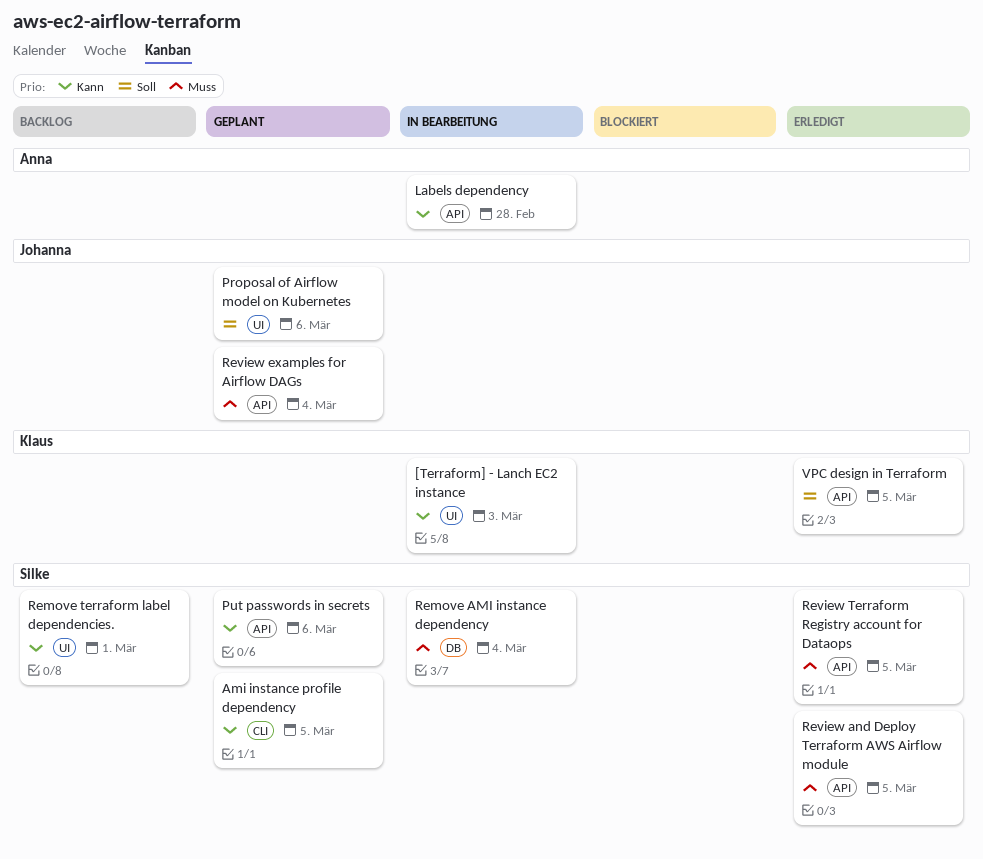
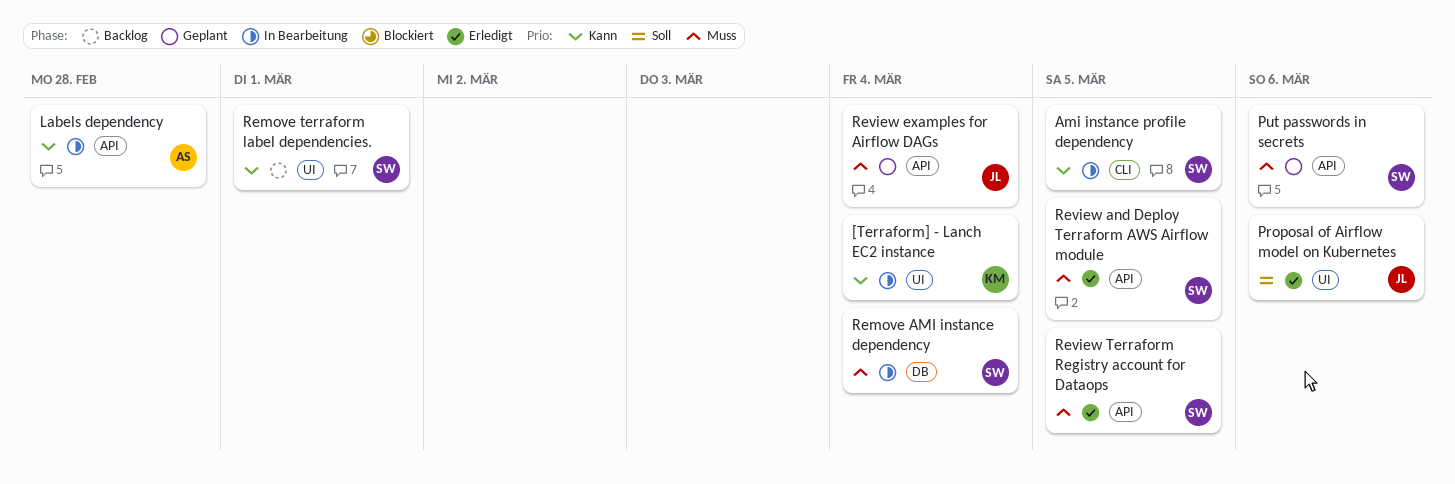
[Terraform] - Lanch EC2 instance, due: Mar 3 -> Mar 4
Ami instance profile dependency, status: Geplant -> In Bearbeitung
Proposal of Airflow model on Kubernetes, status: Geplant -> Erledigt
Put passwords in secrets, priority: Kann -> Muss
VPC design in Terraform: present -> none

